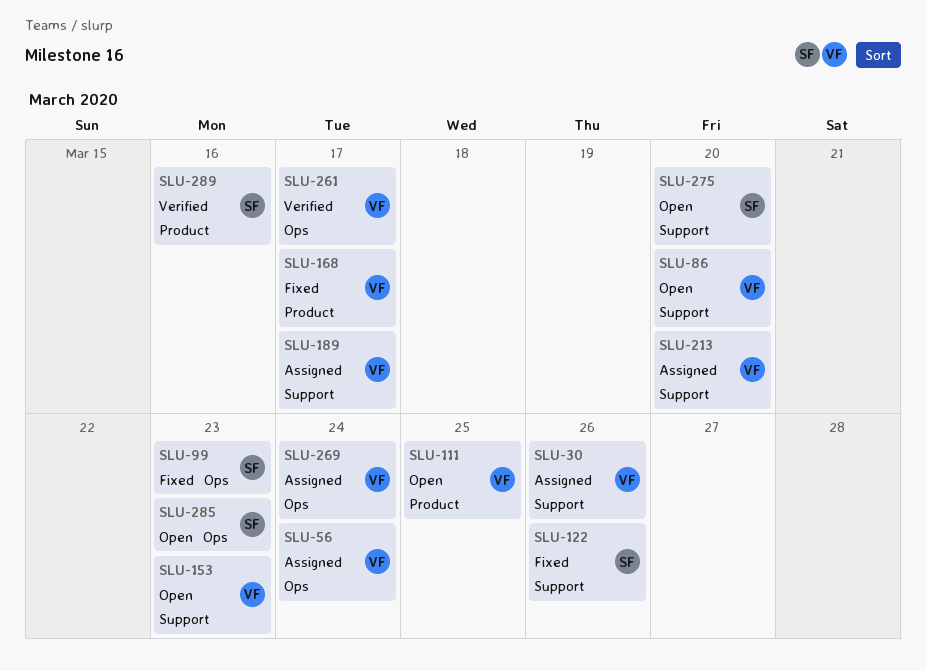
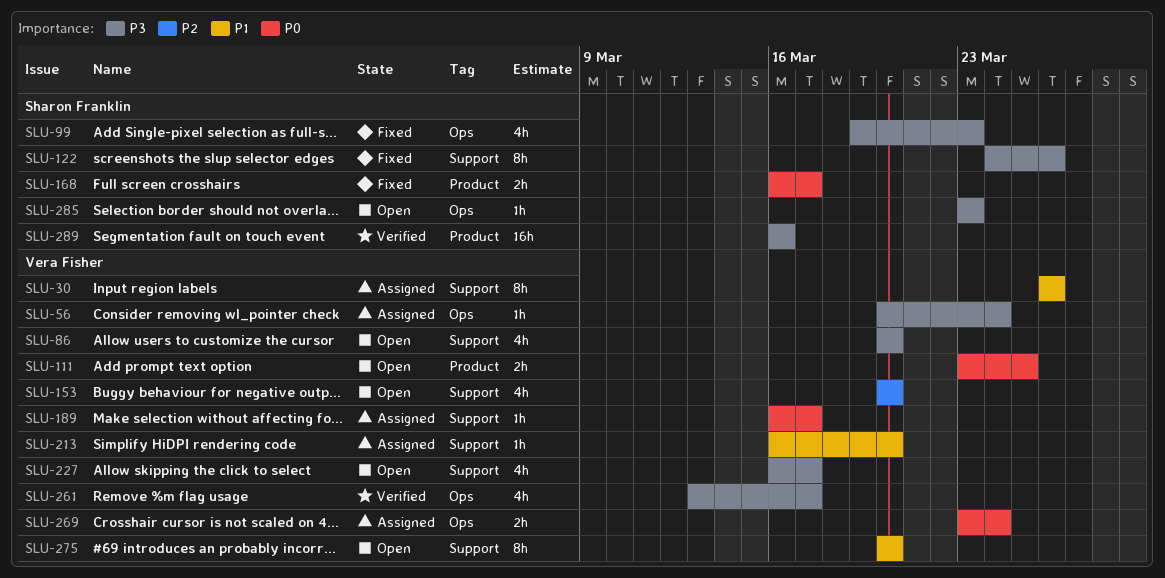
SLU-153, due: Mar 23 -> Mar 20
SLU-168, owner: Vera Fisher -> Sharon Franklin
SLU-227: none -> present
SLU-275, owner: Sharon Franklin -> Vera Fisher

